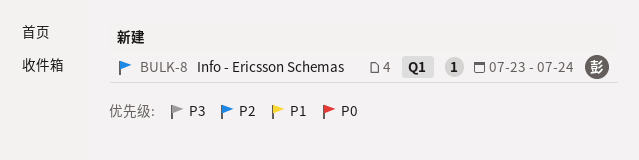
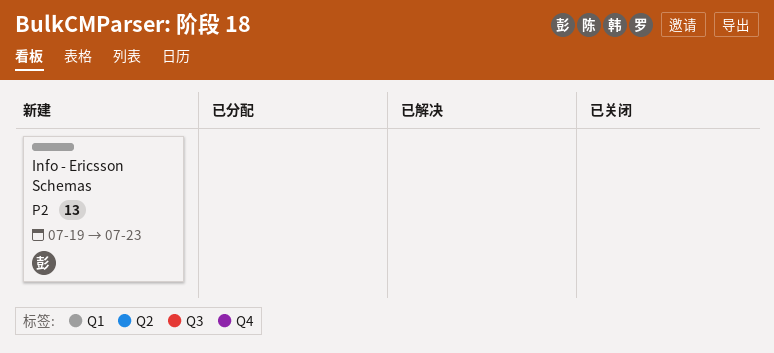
Info - Ericsson Schemas, estimate: 1 -> 13
Info - Ericsson Schemas, start: Jul 23 -> Jul 19
Info - Ericsson Schemas, due: Jul 24 -> Jul 23

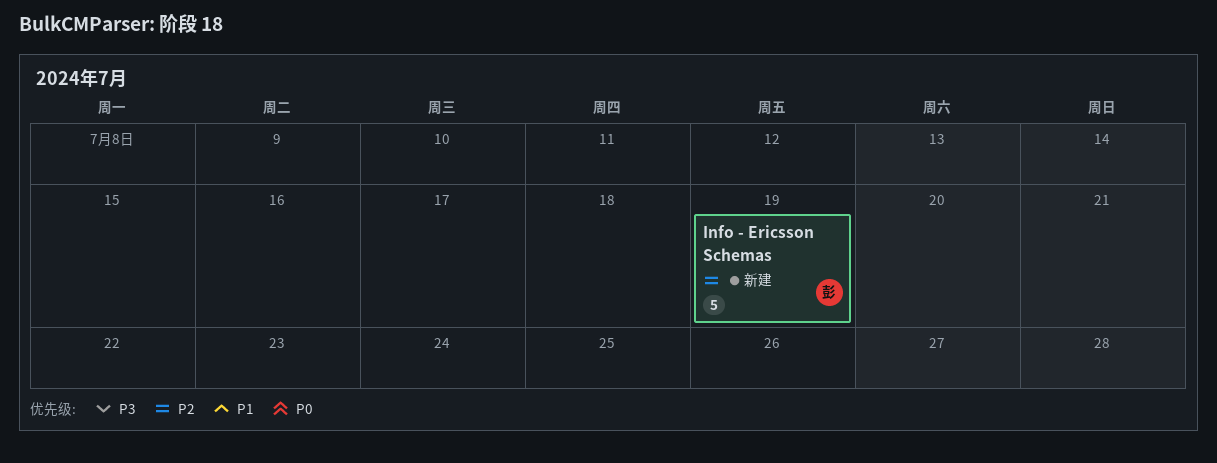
Info - Ericsson Schemas, estimate: 13 -> 5
Info - Ericsson Schemas, due: Jul 23 -> Jul 19

